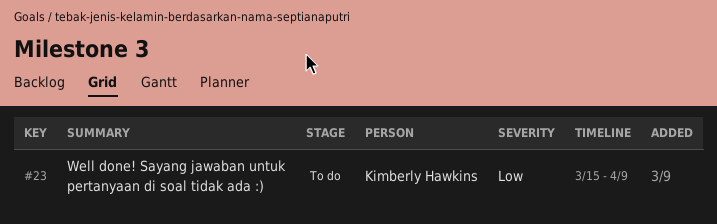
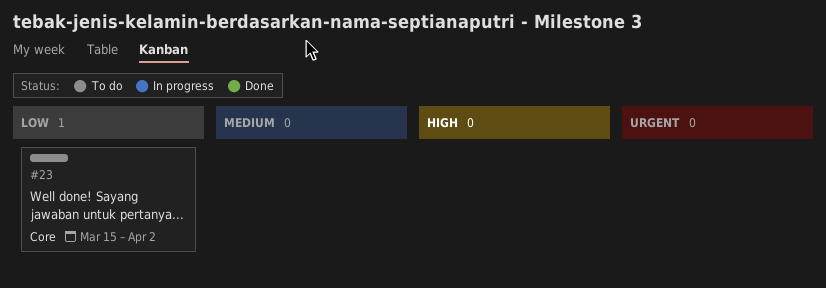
#23, due: Apr 9 -> Apr 2

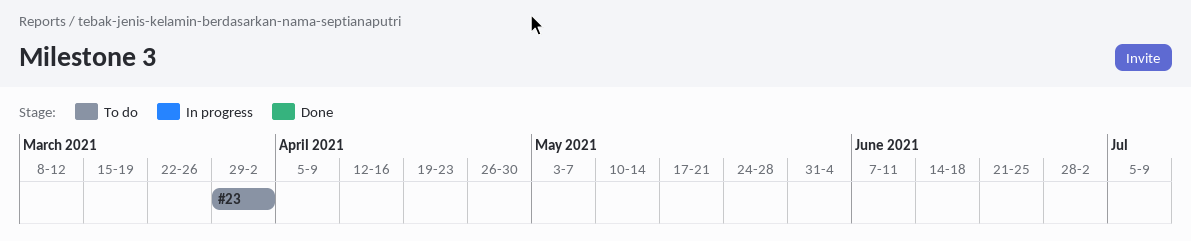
#23, start: Mar 15 -> Mar 29

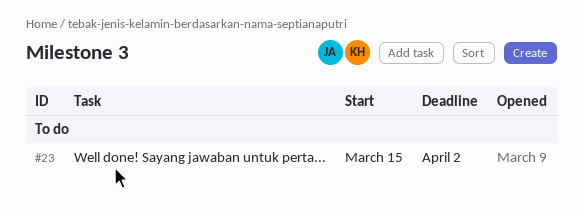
#23, start: Mar 29 -> Mar 15

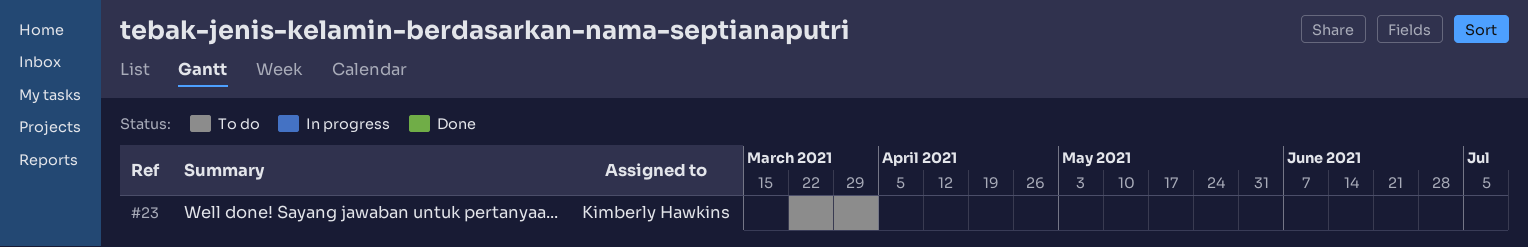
#23, start: Mar 15 -> Mar 22

